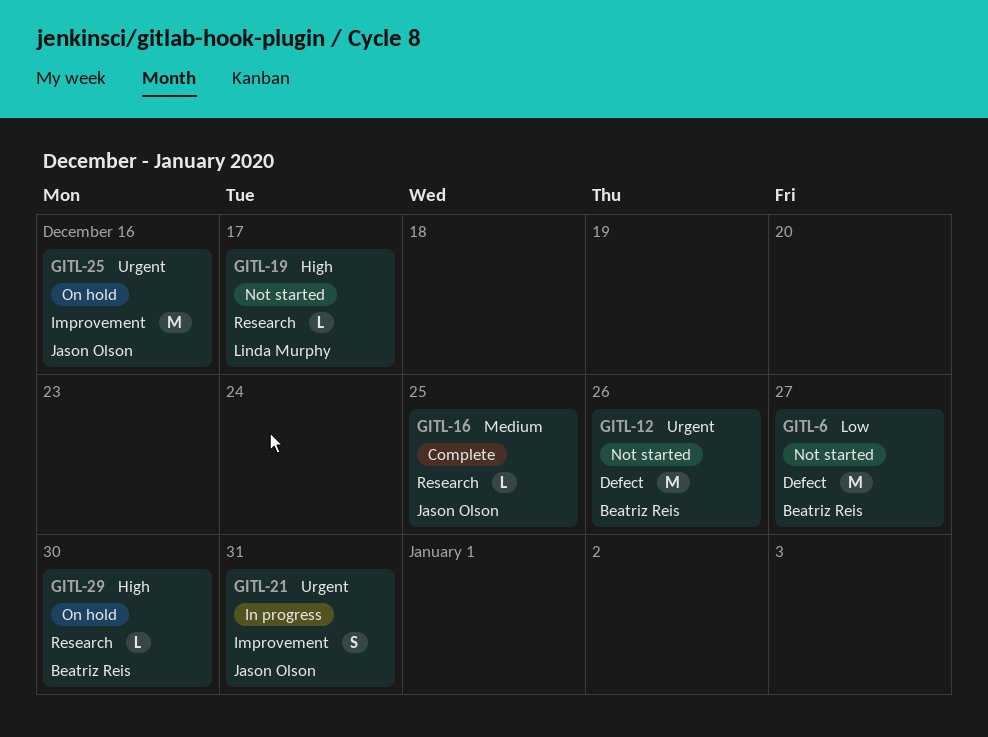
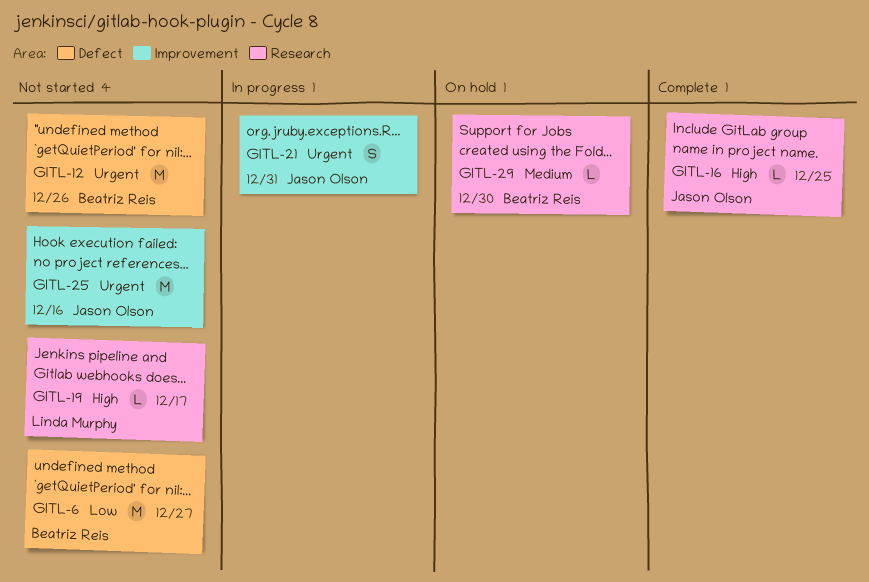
GITL-16, priority: Medium -> High
GITL-25, status: On hold -> Not started
GITL-29, priority: High -> Medium

